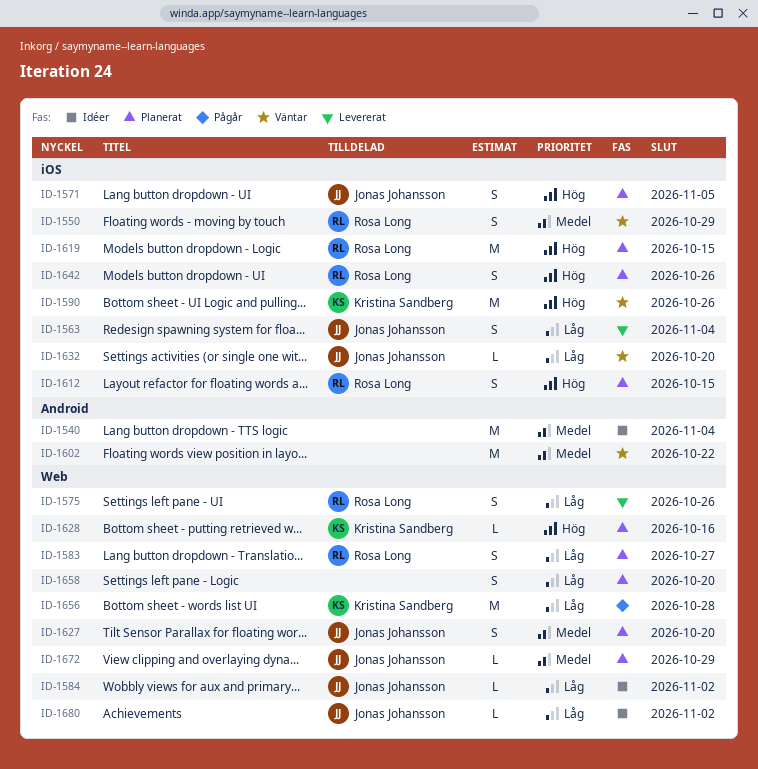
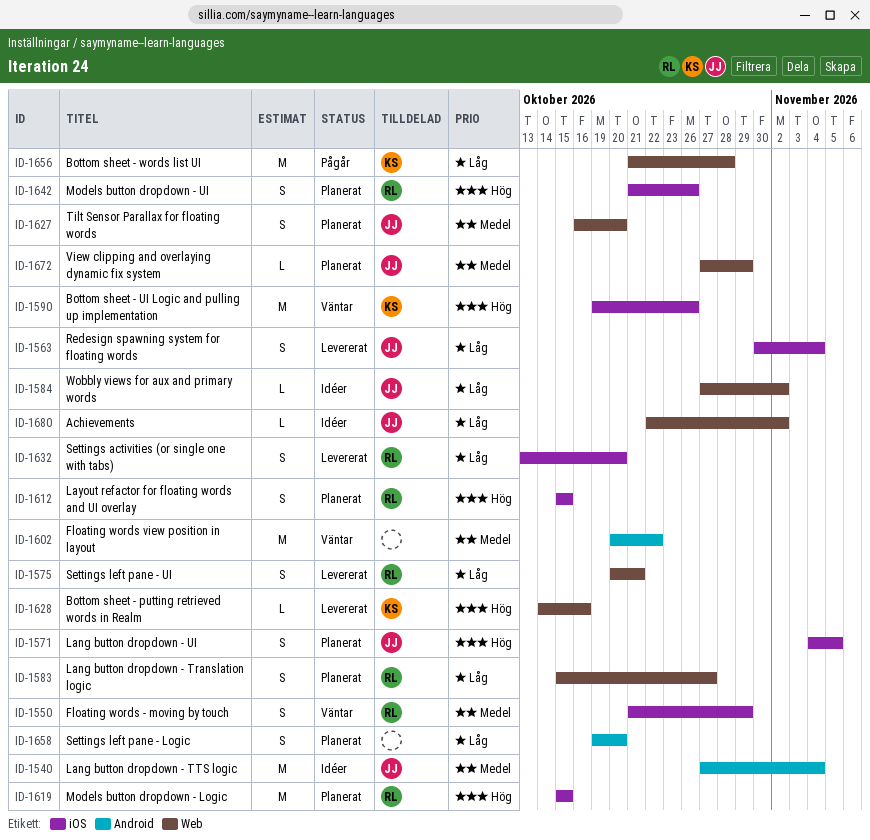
ID-1540, owner: none -> Jonas Johansson
ID-1575, due: Oct 26 -> Oct 21
ID-1628, status: Planerat -> Levererat
ID-1632, status: Väntar -> Levererat
ID-1632, owner: Jonas Johansson -> Rosa Long
ID-1632, estimate: L -> S
ID-1658, label: Web -> Android

